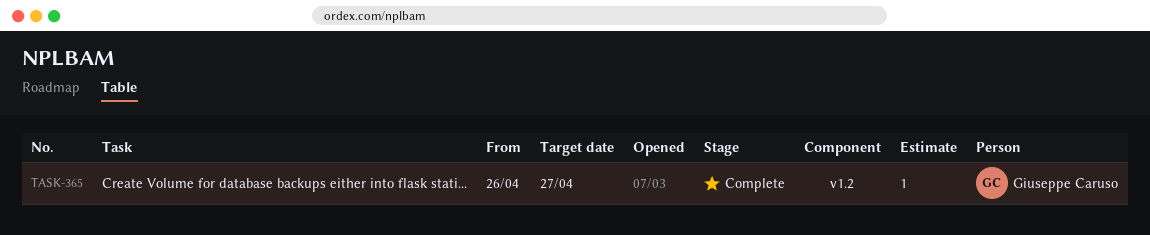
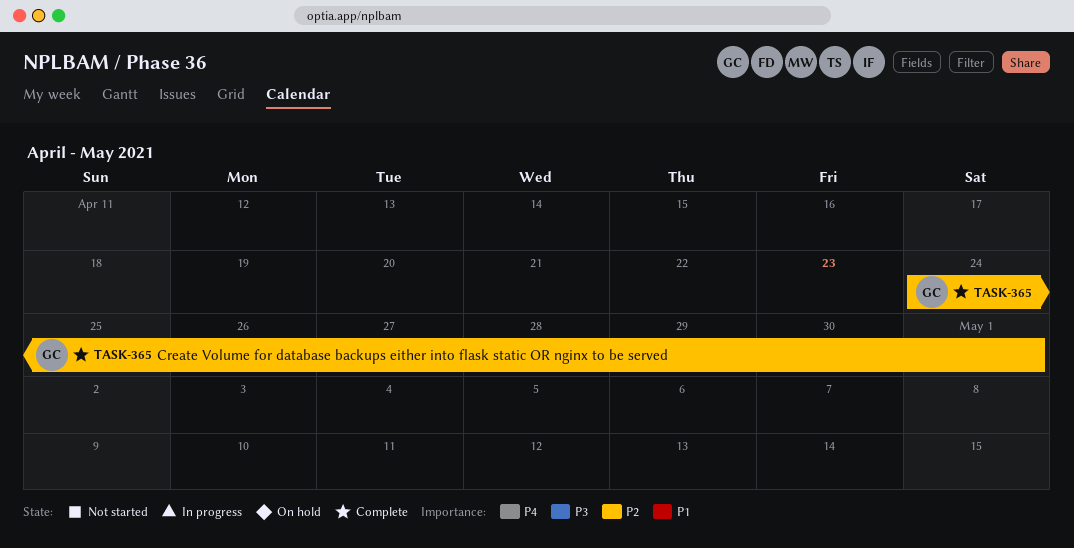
TASK-365, start: Apr 26 -> Apr 24
TASK-365, due: Apr 27 -> May 1

